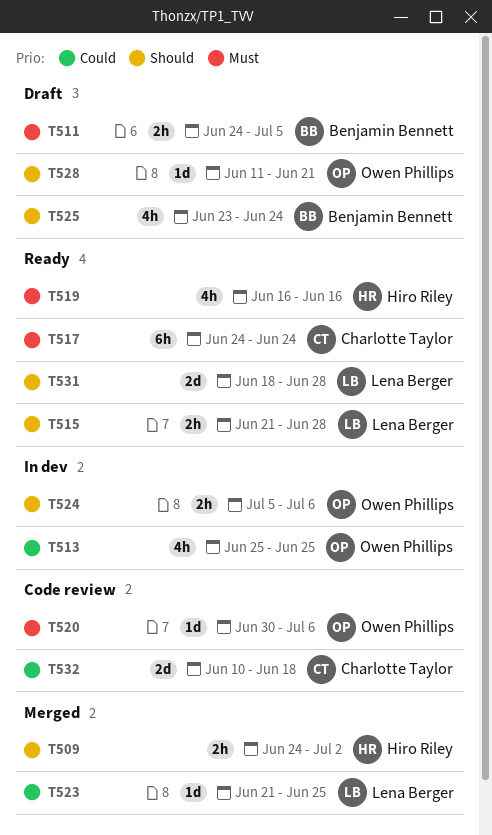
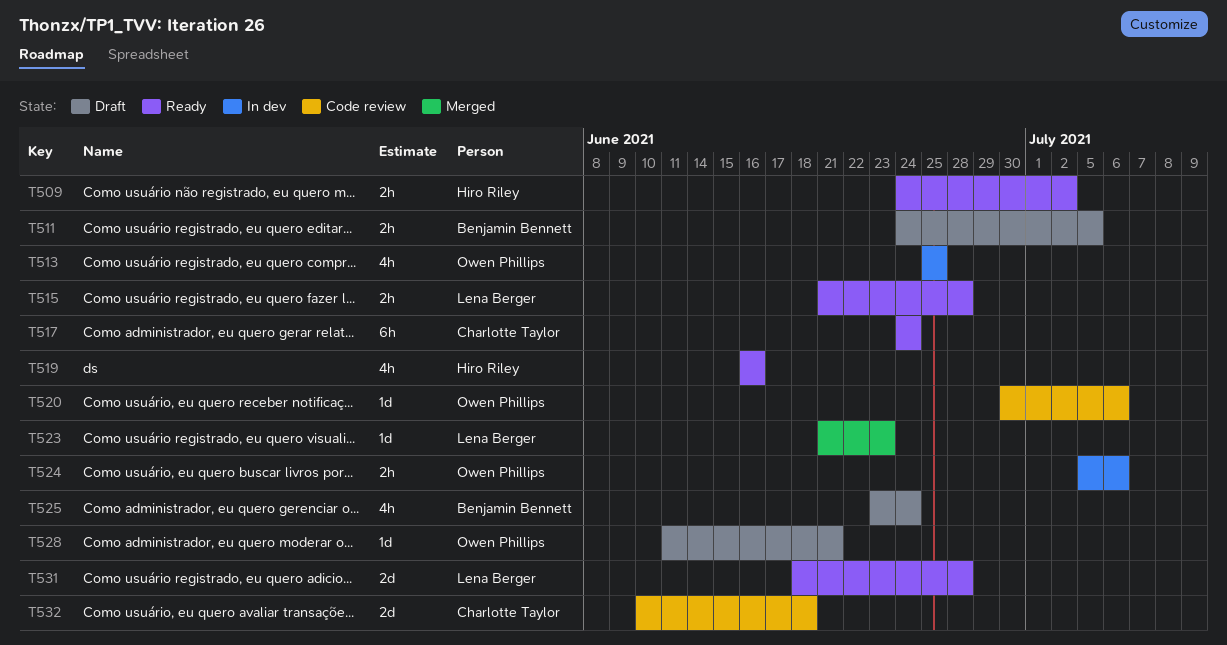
T509, status: Merged -> Ready
T523, due: Jun 25 -> Jun 23

